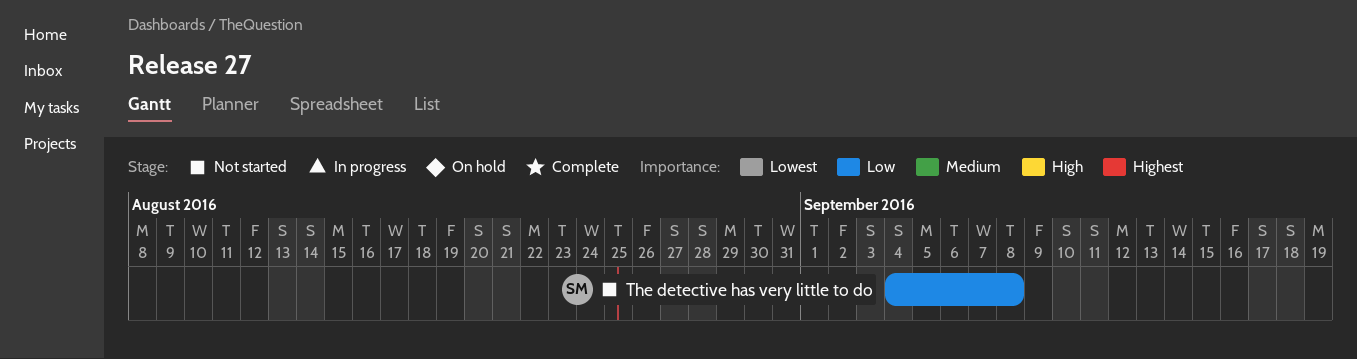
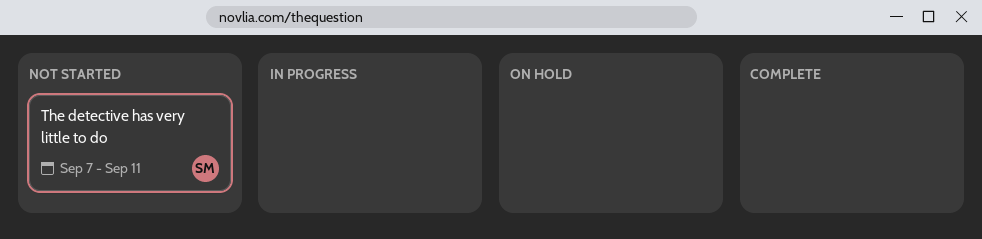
The detective has very little to do, start: Sep 4 -> Sep 7
The detective has very little to do, due: Sep 8 -> Sep 11

